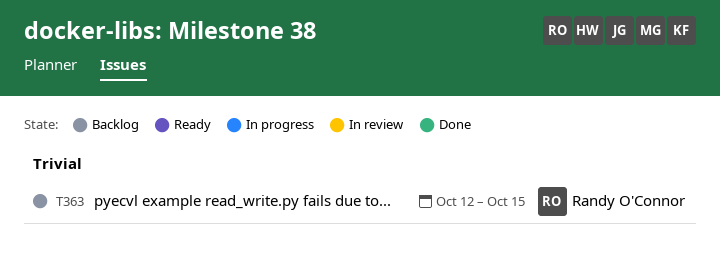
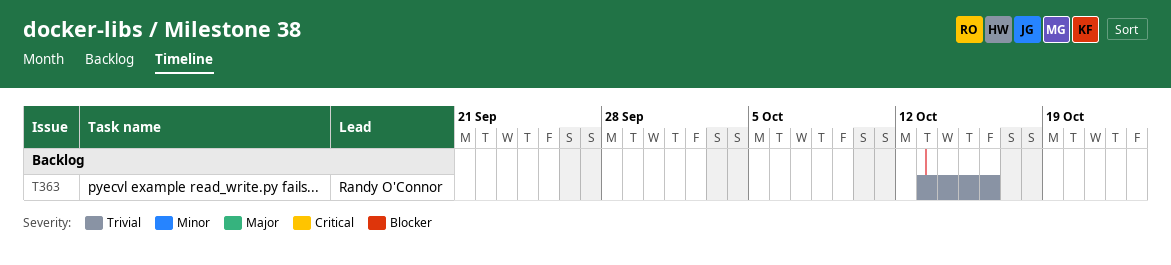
T363, start: Oct 12 -> Oct 13
T363, due: Oct 15 -> Oct 16

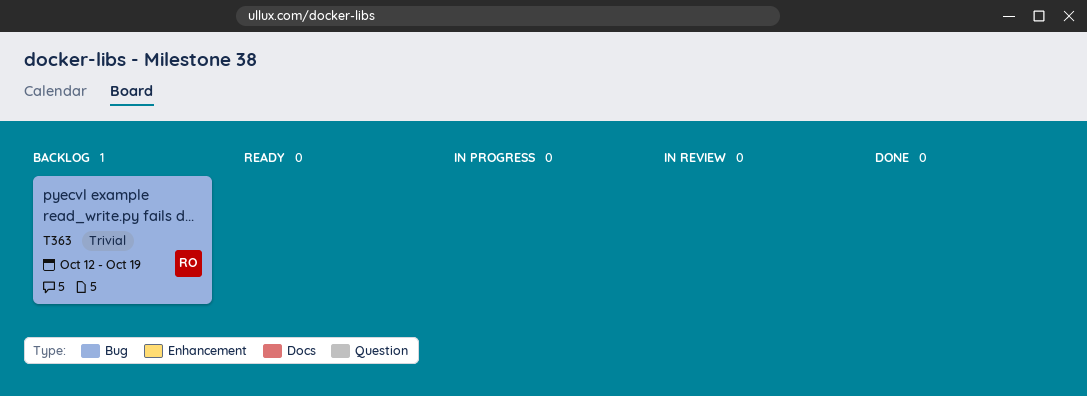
T363, start: Oct 13 -> Oct 12
T363, due: Oct 16 -> Oct 19

